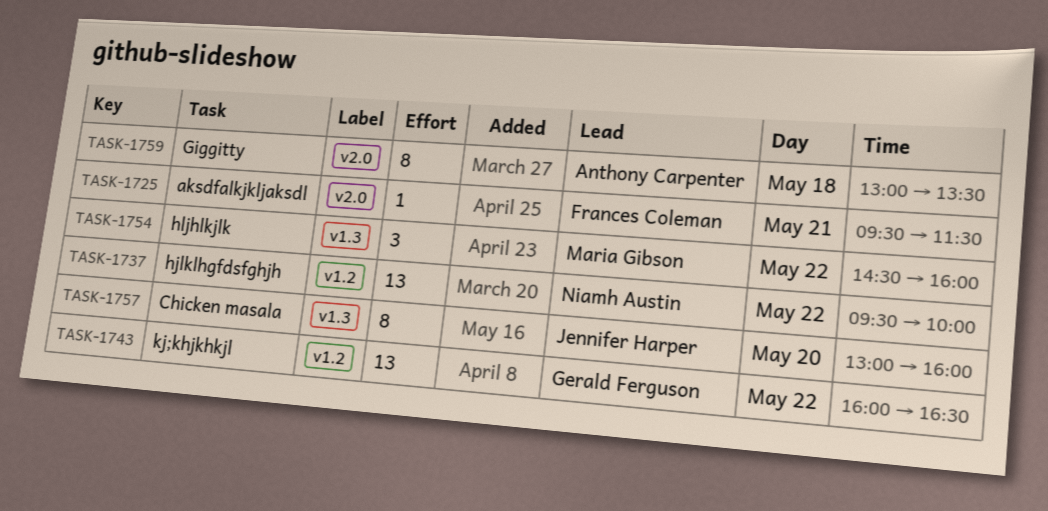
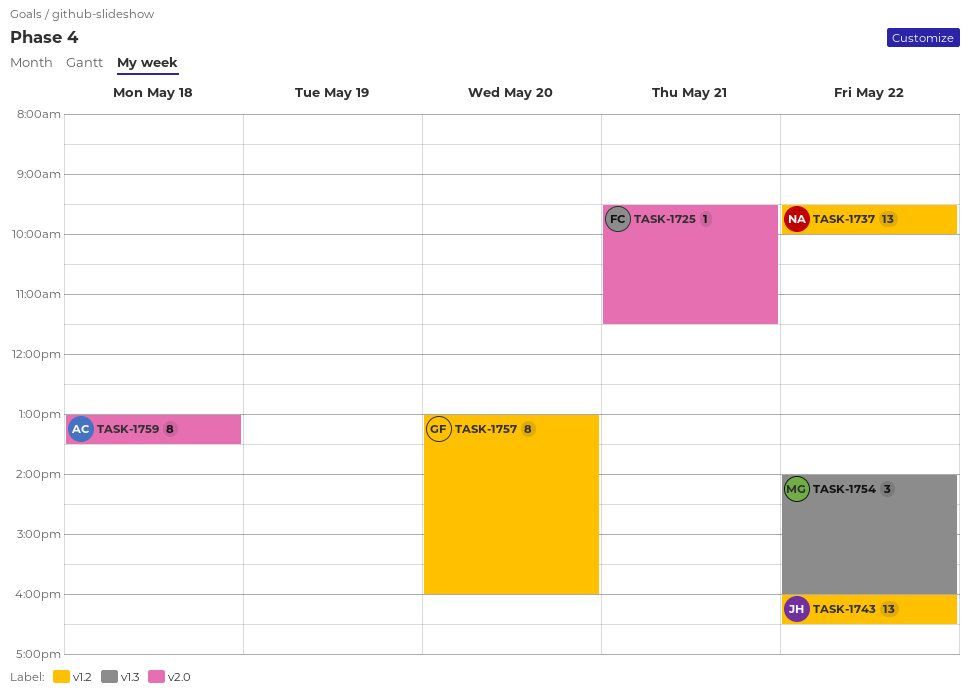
TASK-1743, owner: Gerald Ferguson -> Jennifer Harper
TASK-1754, begins: 14:30 -> 14:00
TASK-1757, owner: Jennifer Harper -> Gerald Ferguson
TASK-1757, label: v1.3 -> v1.2

